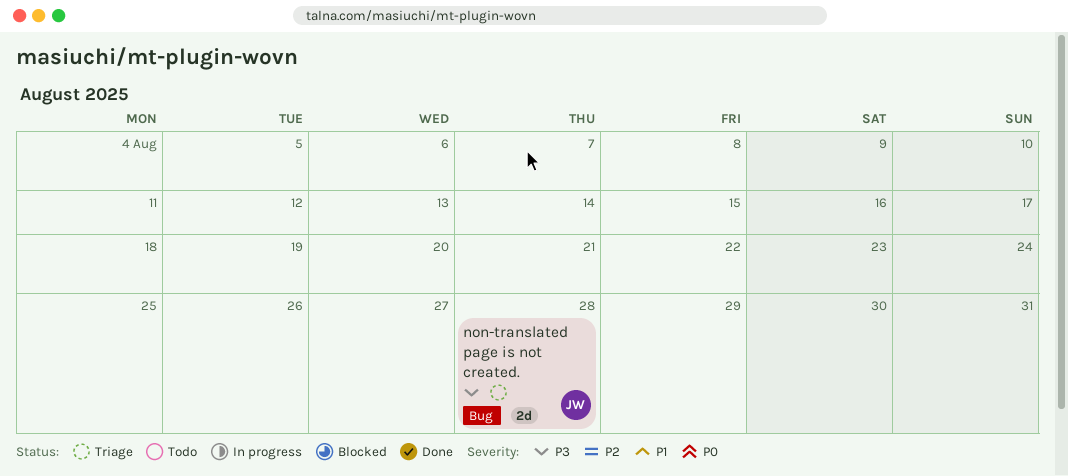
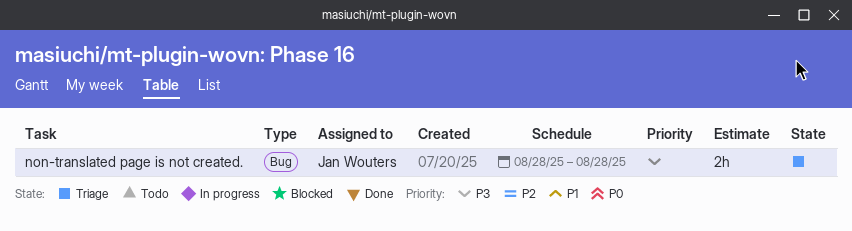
non-translated page is not created., estimate: 2d -> 2h

